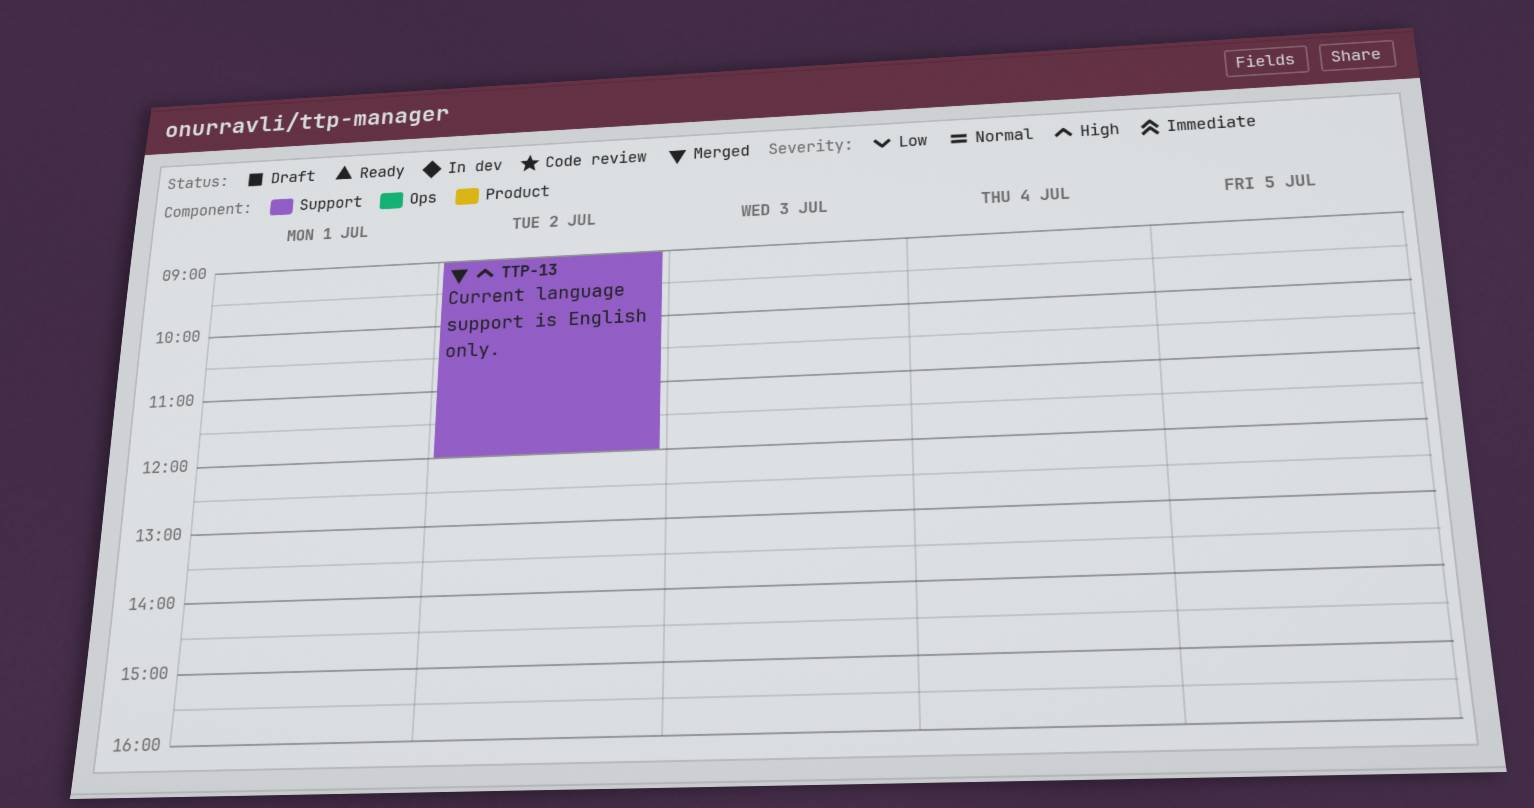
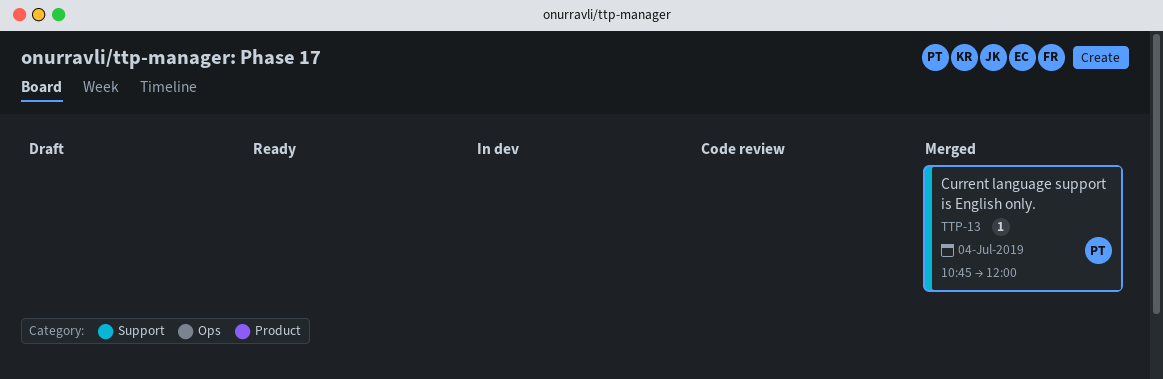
TTP-13, day: Jul 2 -> Jul 4
TTP-13, begins: 09:00 -> 10:45

